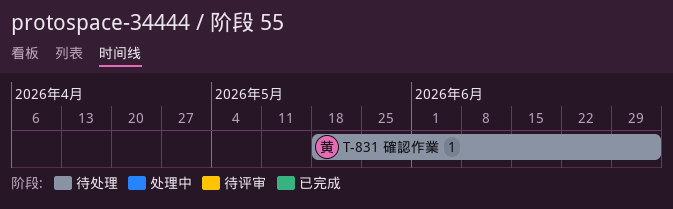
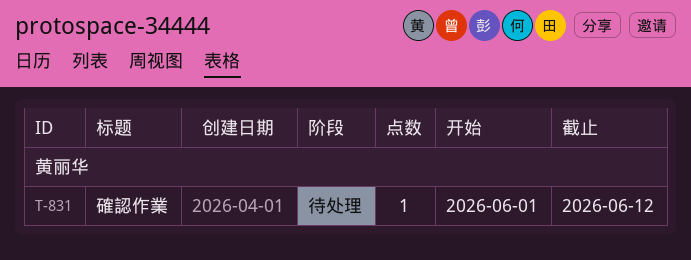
T-831, start: May 18 -> Jun 1
T-831, due: Jul 3 -> Jun 12

